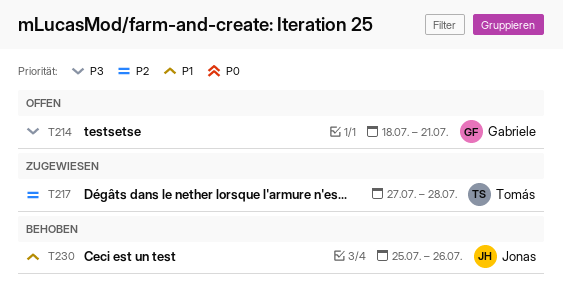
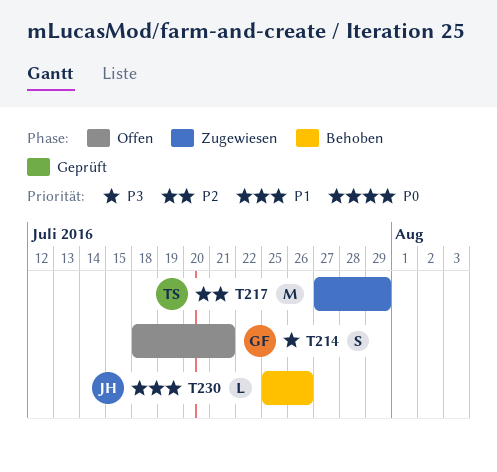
T217, due: Jul 28 -> Jul 29

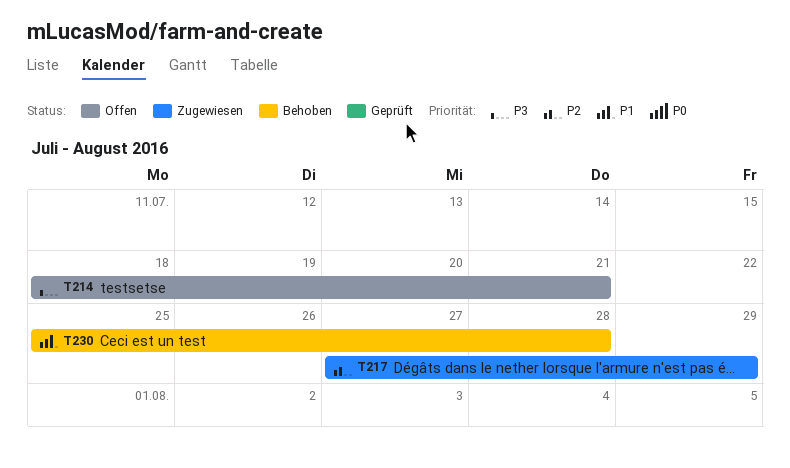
T230, due: Jul 26 -> Jul 28

